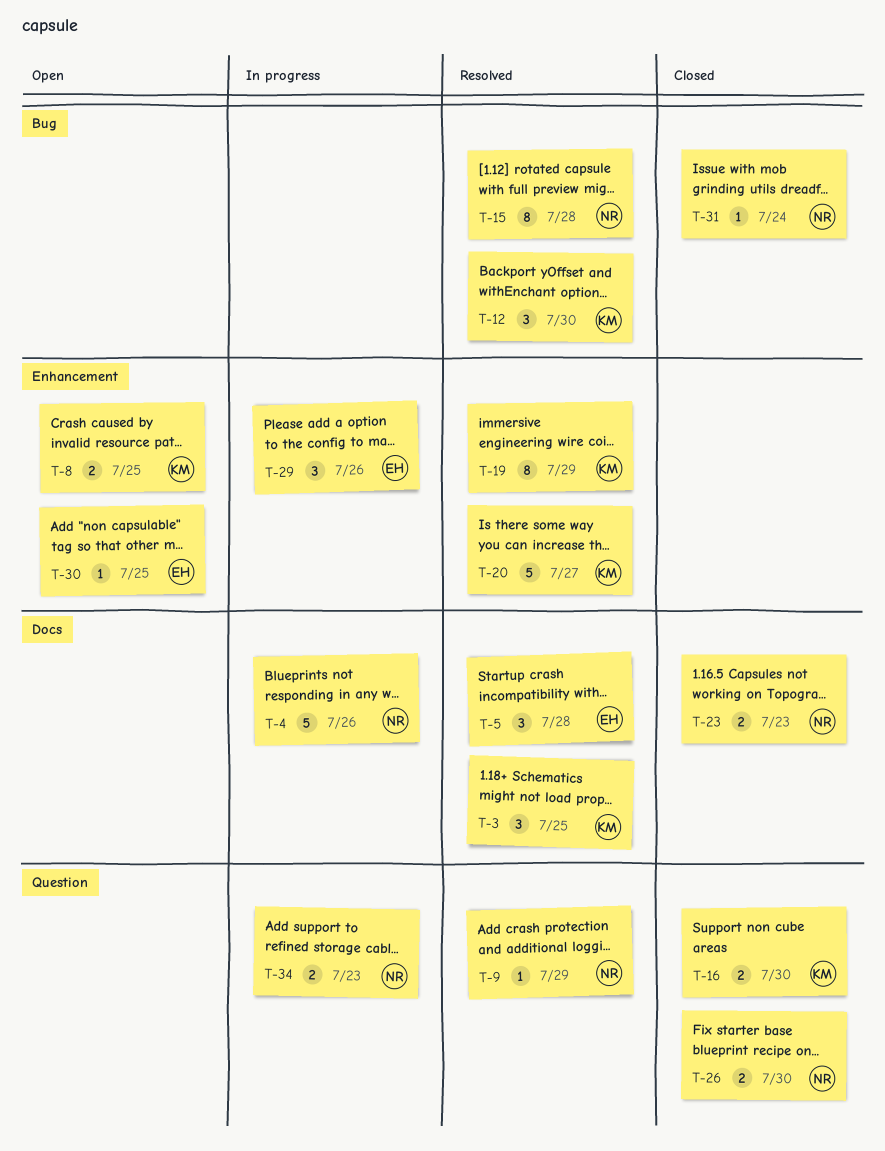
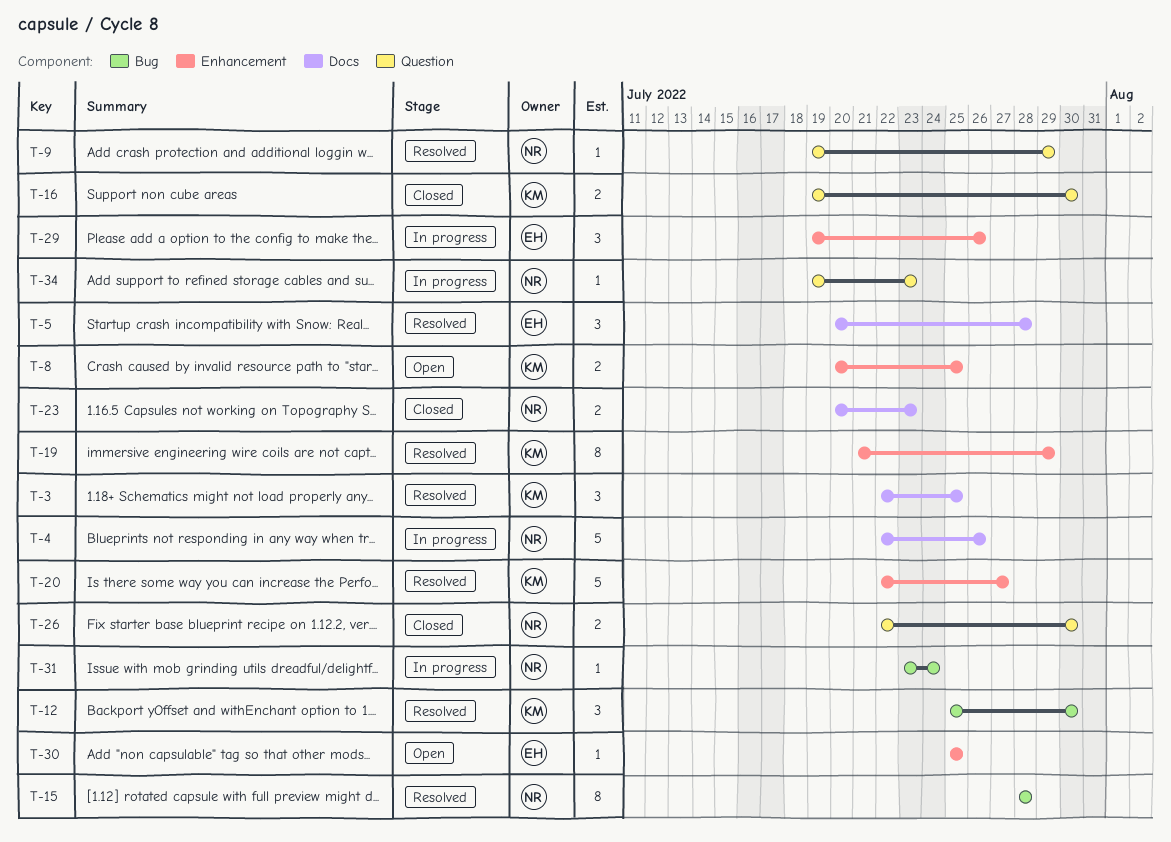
T-31, status: Closed -> In progress
T-34, estimate: 2 -> 1

